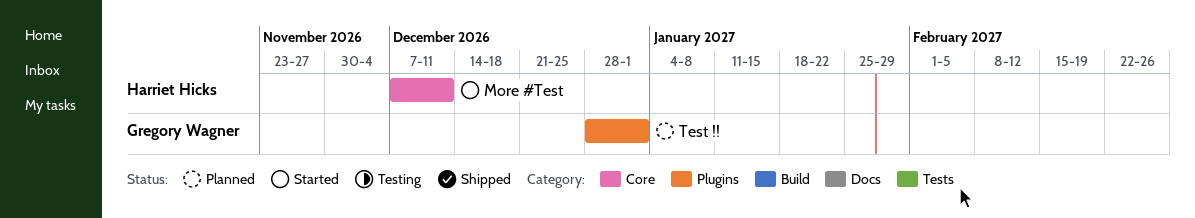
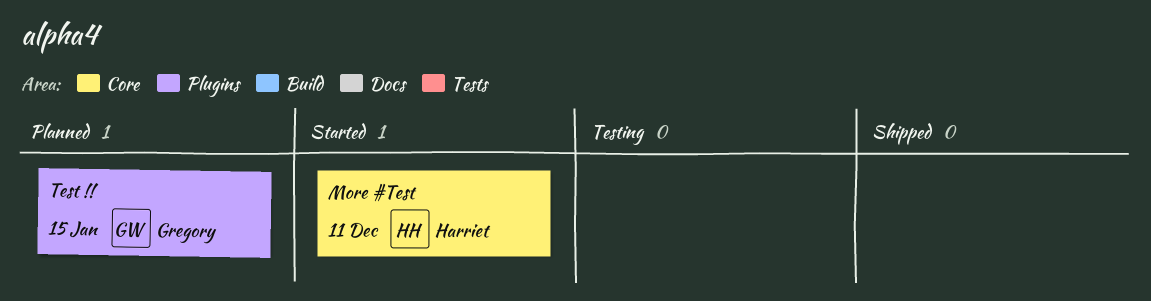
Test !!, due: Jan 1 -> Jan 15

